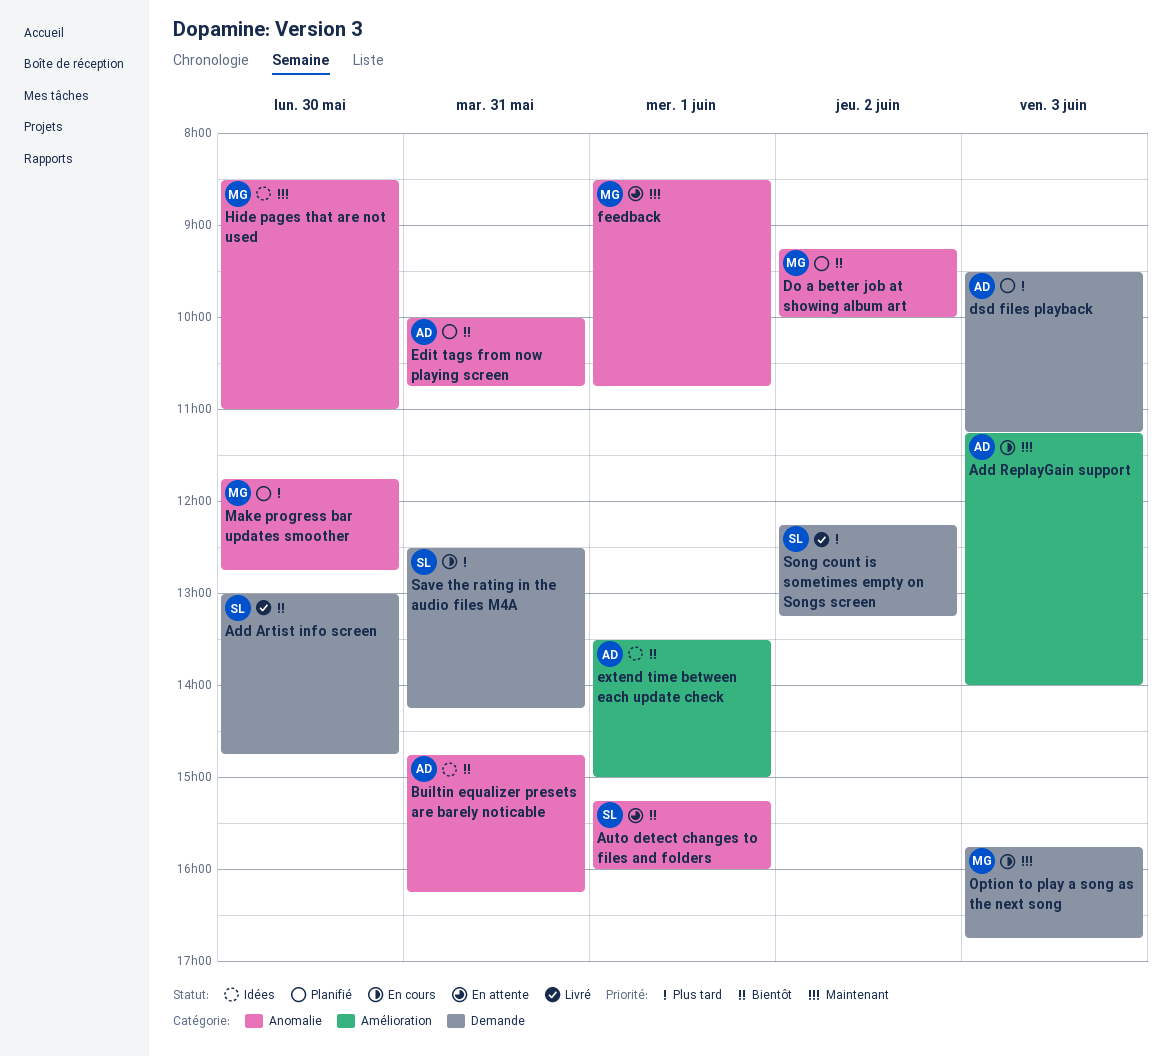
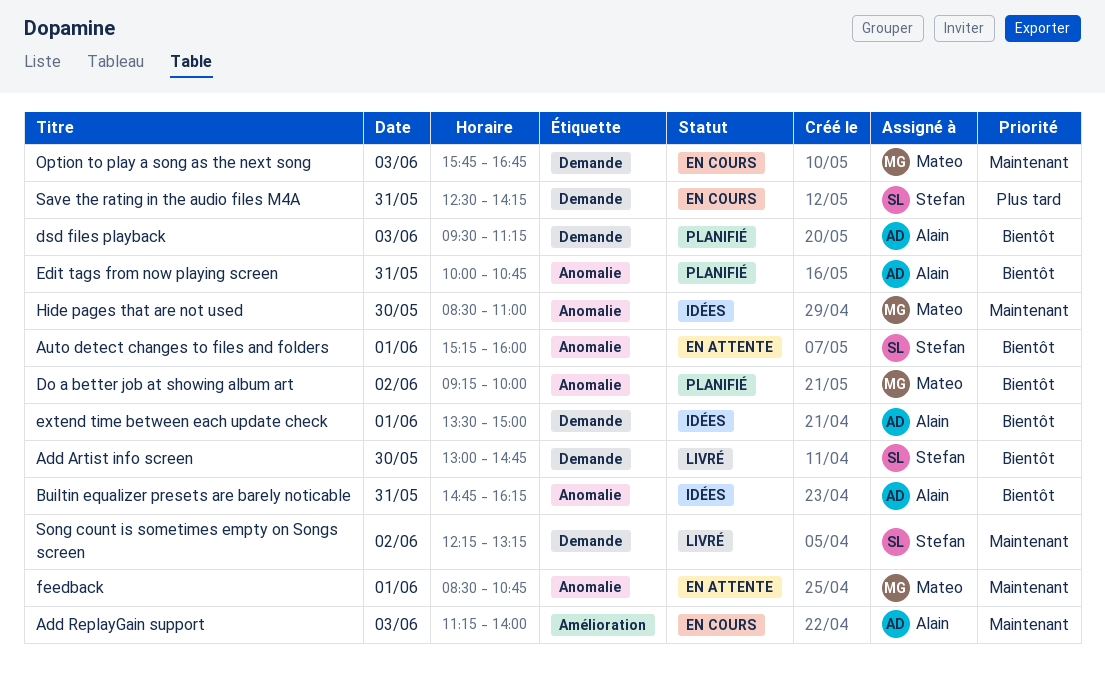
dsd files playback, priority: Plus tard -> Bientôt
extend time between each update check, label: Amélioration -> Demande
Make progress bar updates smoother: present -> none
Song count is sometimes empty on Songs screen, priority: Plus tard -> Maintenant

